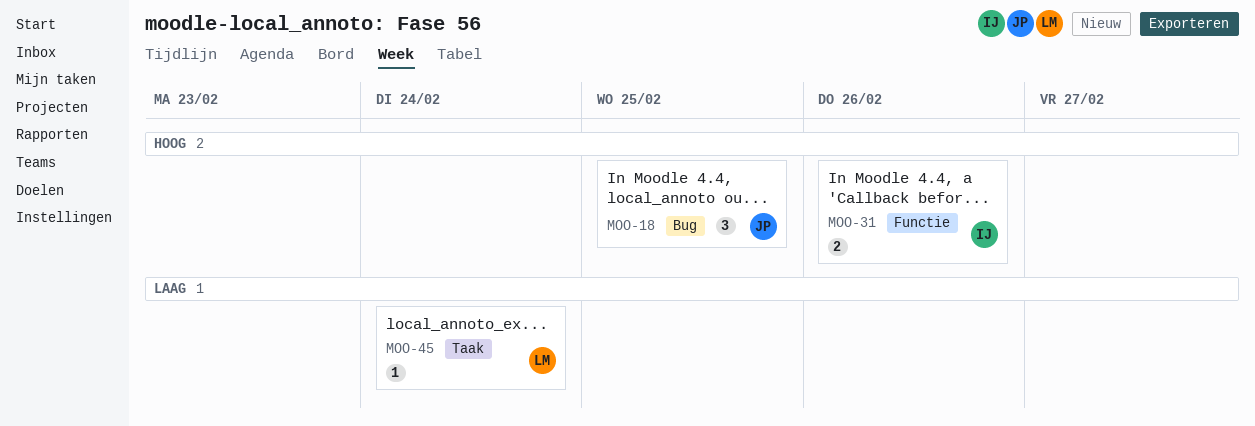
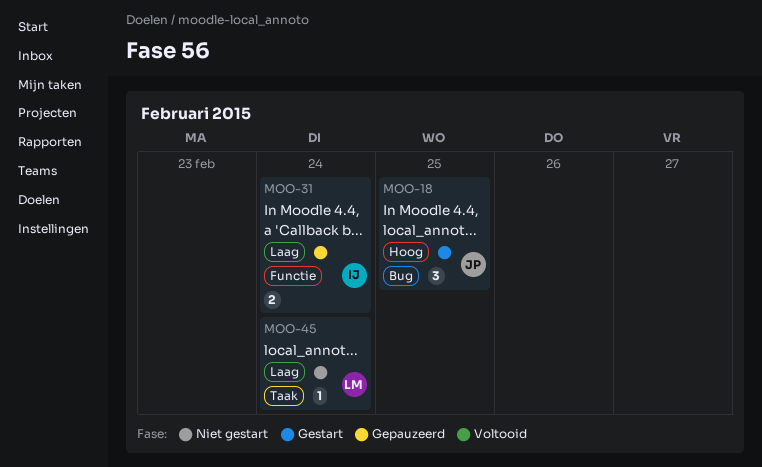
MOO-31, priority: Hoog -> Laag
MOO-31, due: Feb 26 -> Feb 24

